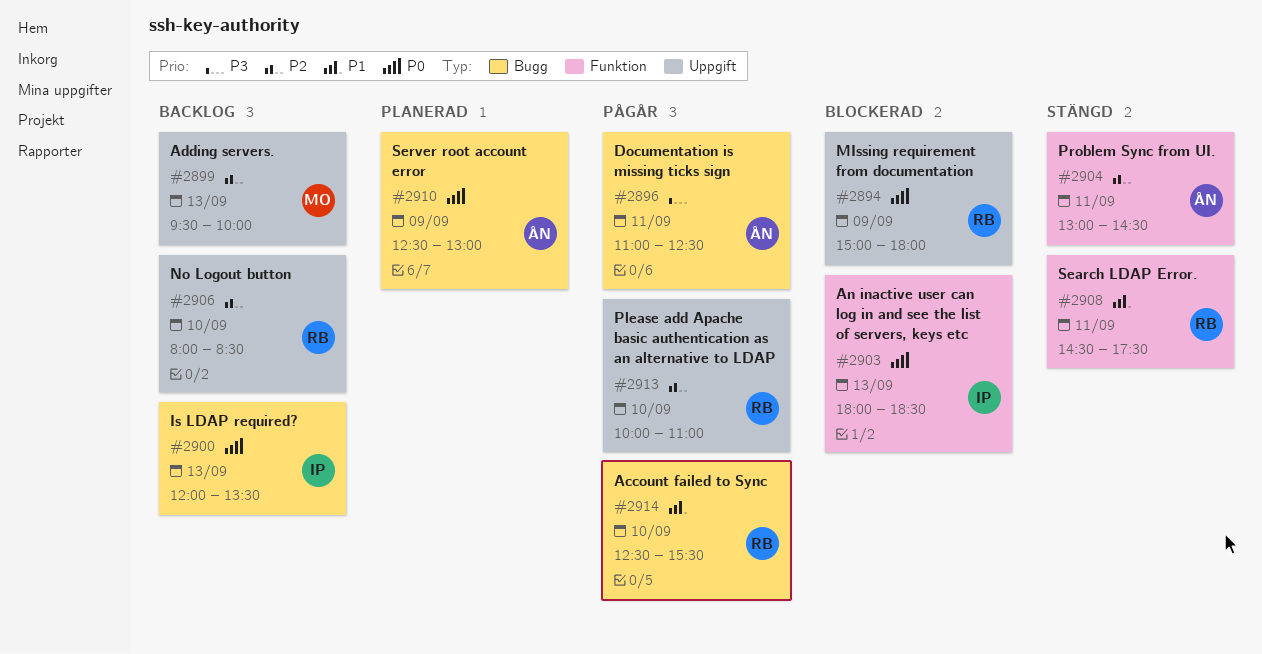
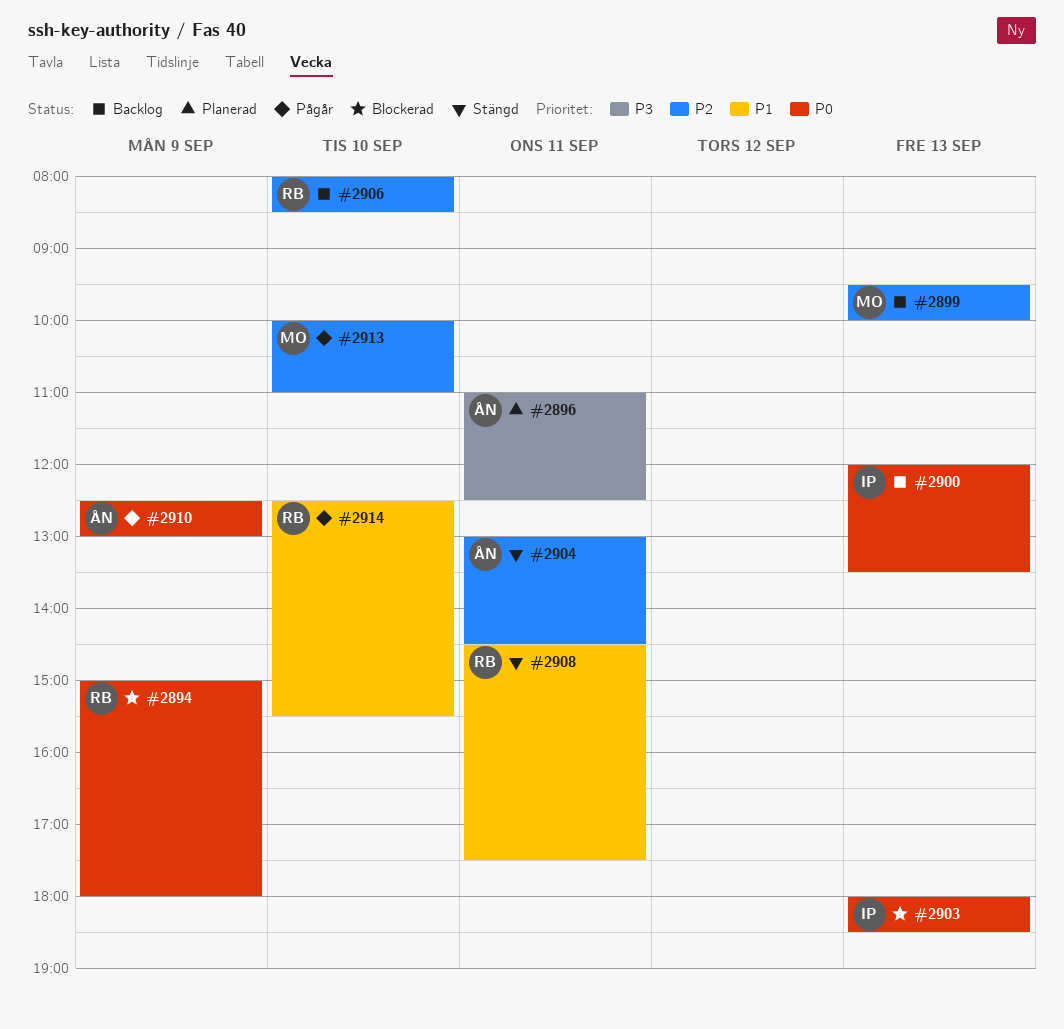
#2896, status: Pågår -> Planerad
#2910, status: Planerad -> Pågår
#2913, owner: RB -> MO

